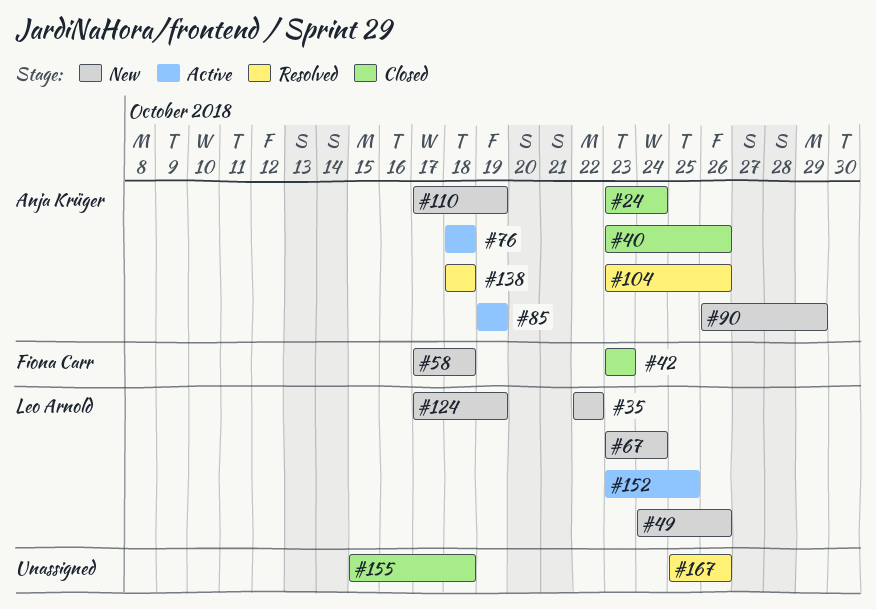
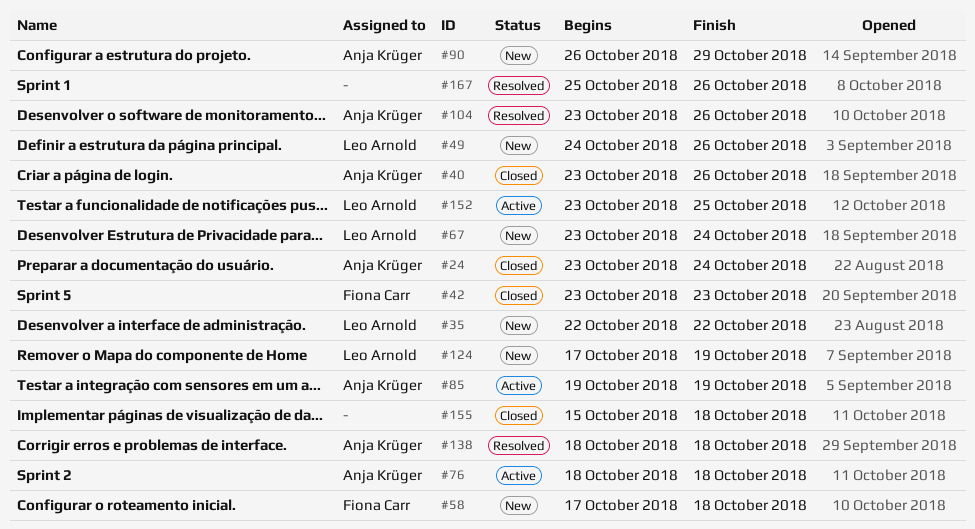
#110: present -> none

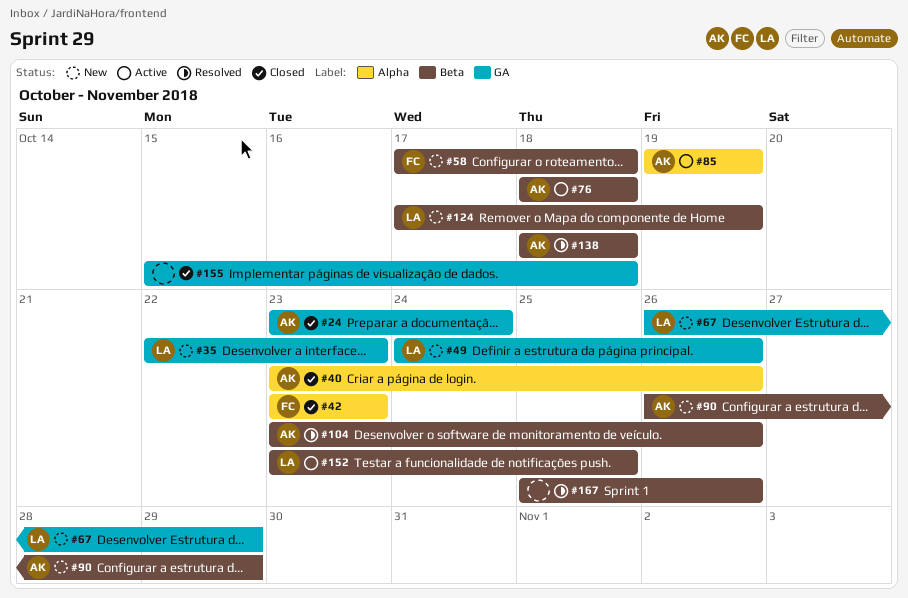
#35, due: Oct 22 -> Oct 23
#67, start: Oct 23 -> Oct 26
#67, due: Oct 24 -> Oct 29

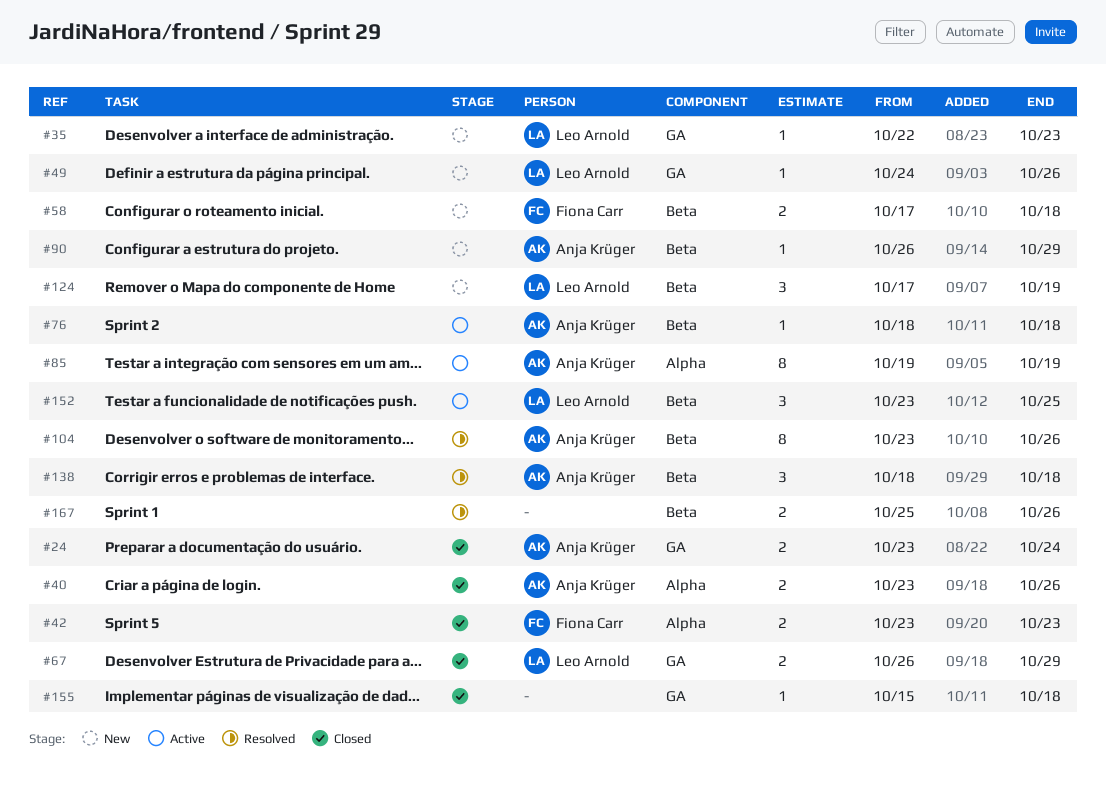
#67, status: New -> Closed

